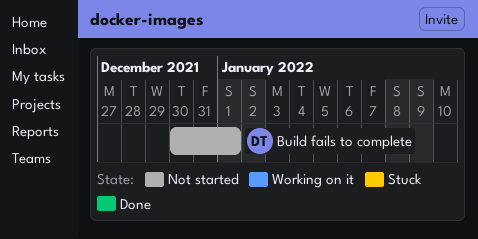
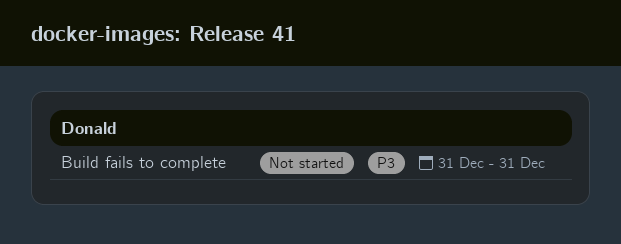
Build fails to complete, start: Dec 30 -> Dec 31
Build fails to complete, due: Jan 1 -> Dec 31

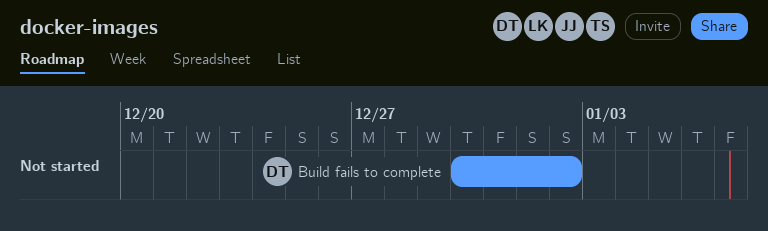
Build fails to complete, start: Dec 31 -> Dec 30
Build fails to complete, due: Dec 31 -> Jan 2

